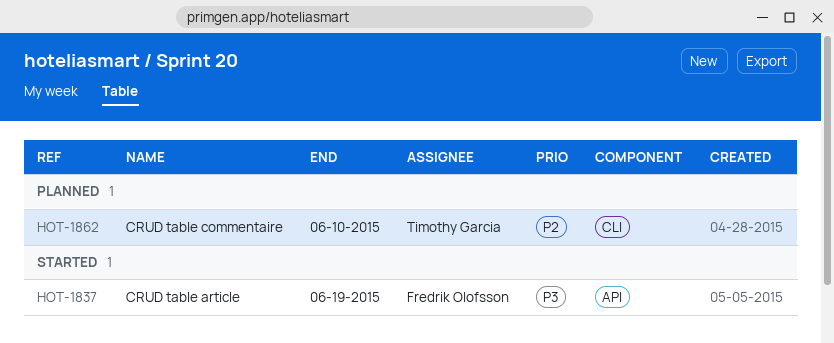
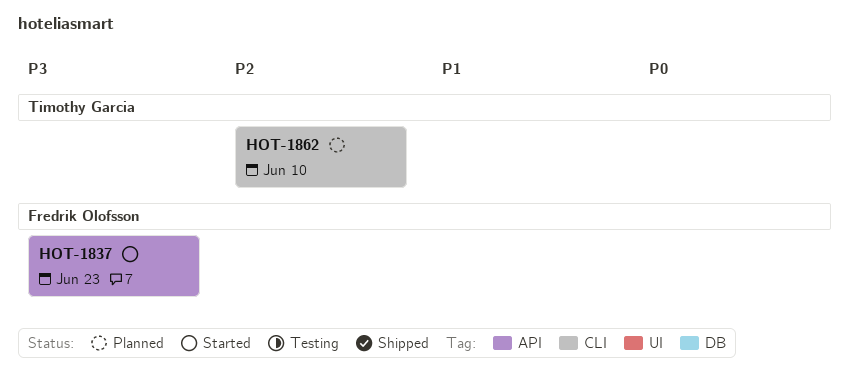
HOT-1837, due: Jun 19 -> Jun 23

